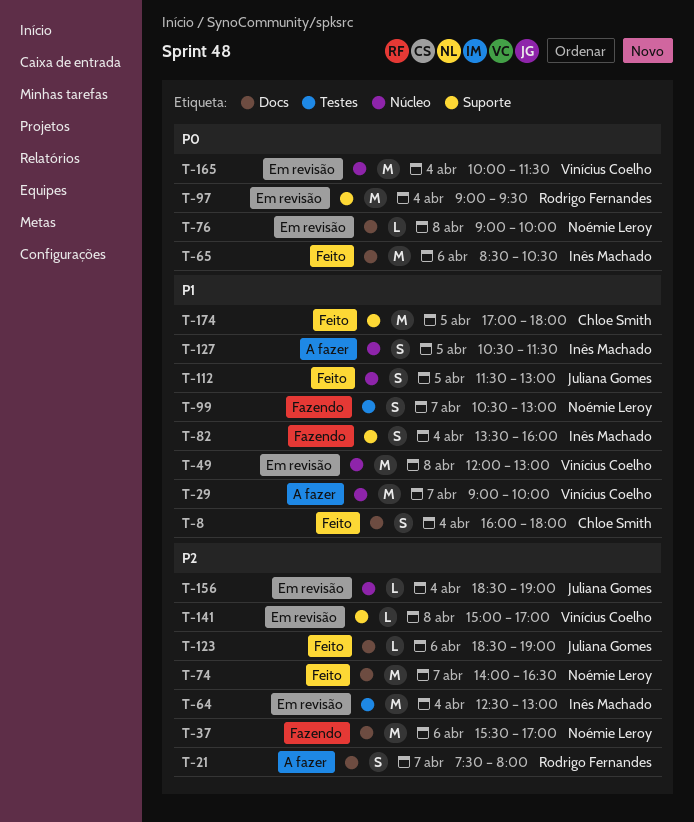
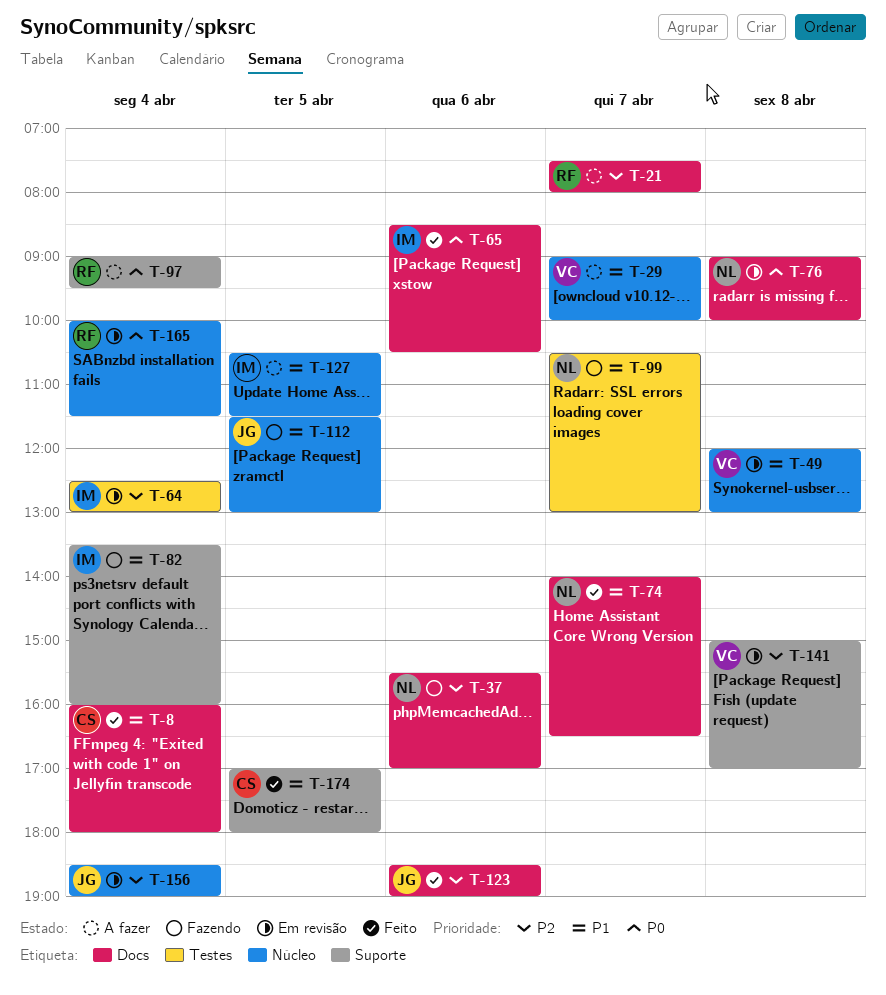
T-74, priority: P2 -> P1
T-97, status: Em revisão -> A fazer
T-112, status: Feito -> Fazendo
T-165, owner: Vinícius Coelho -> Rodrigo Fernandes

